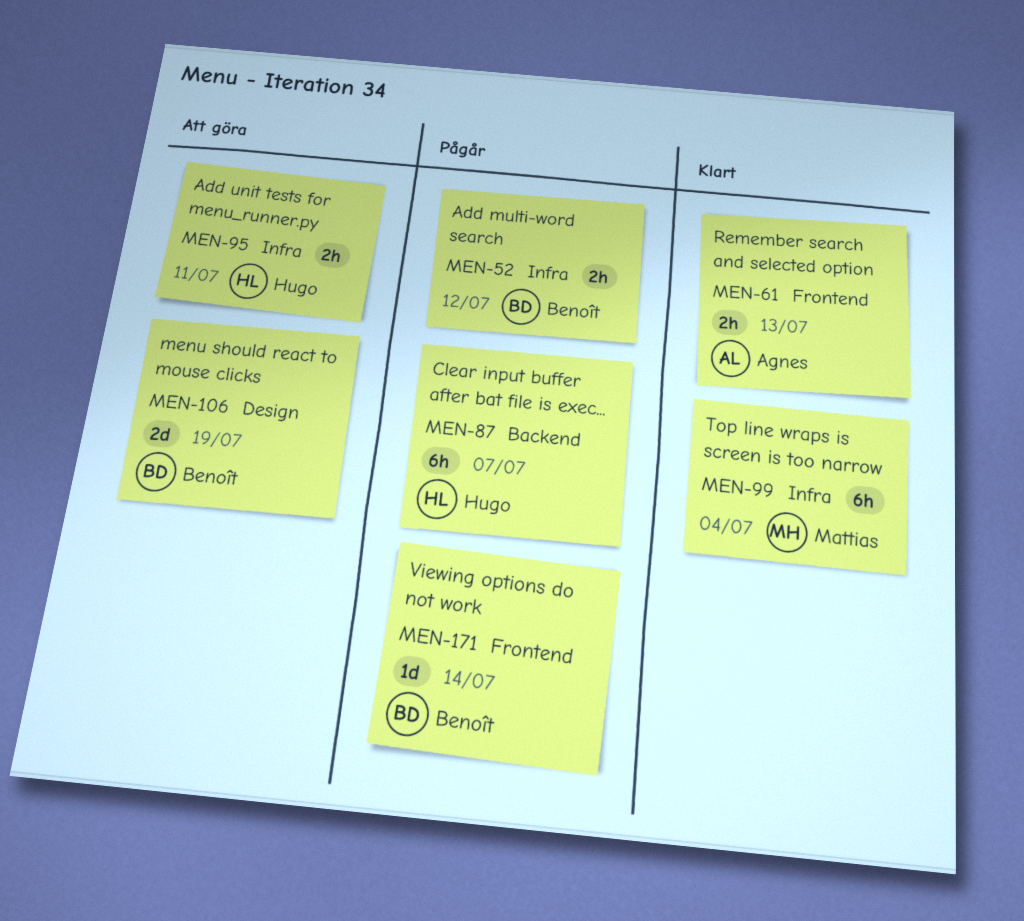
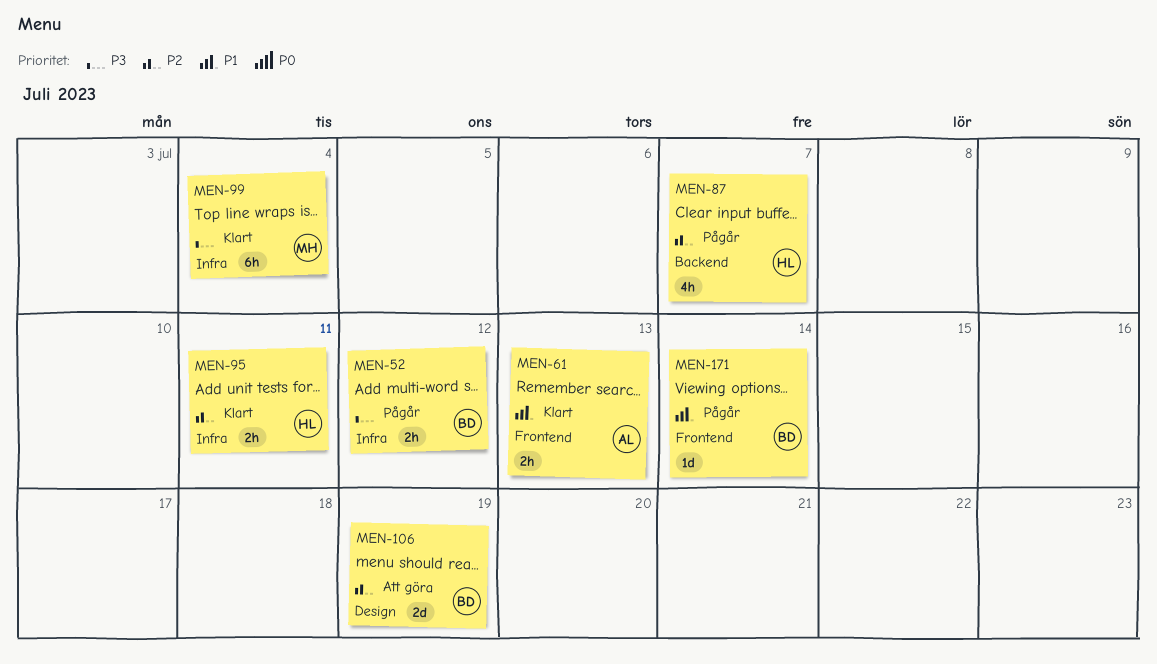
MEN-87, estimate: 6h -> 4h
MEN-95, status: Att göra -> Klart

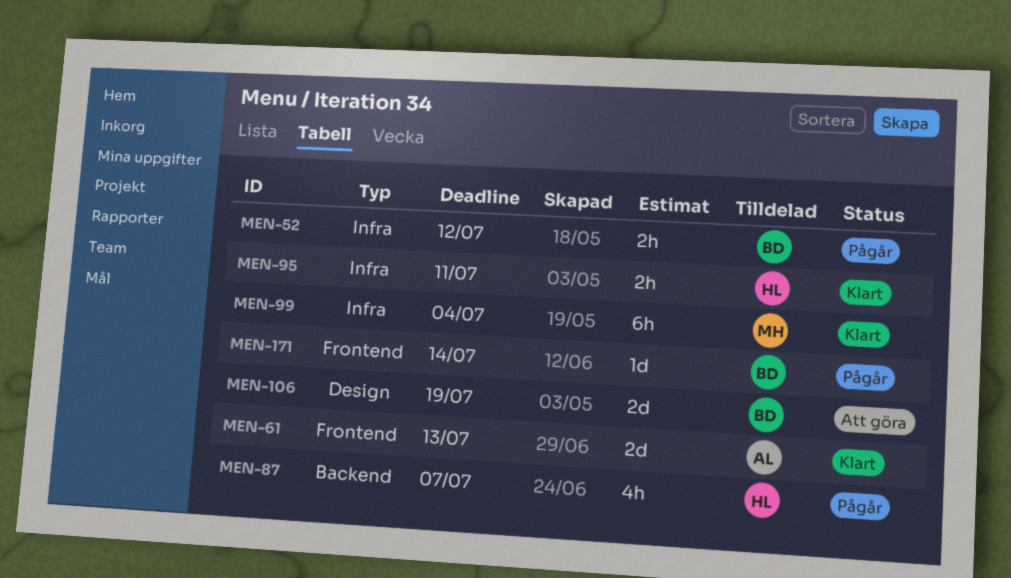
MEN-61, estimate: 2h -> 2d

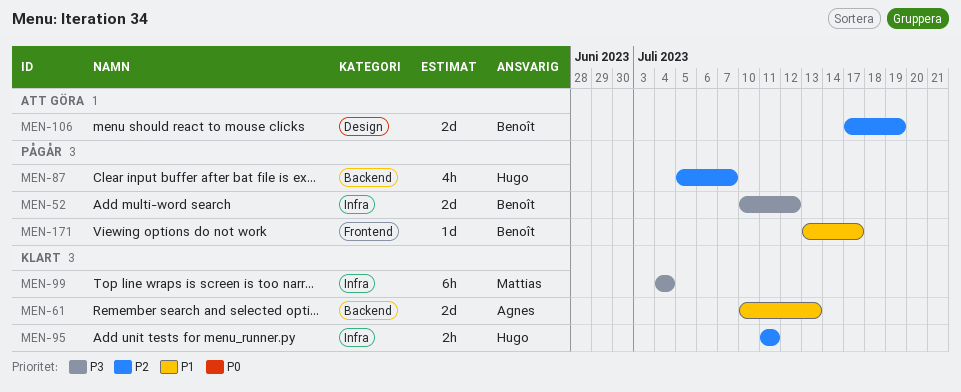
MEN-52, estimate: 2h -> 2d
MEN-61, label: Frontend -> Backend
MEN-171, due: Jul 14 -> Jul 17

